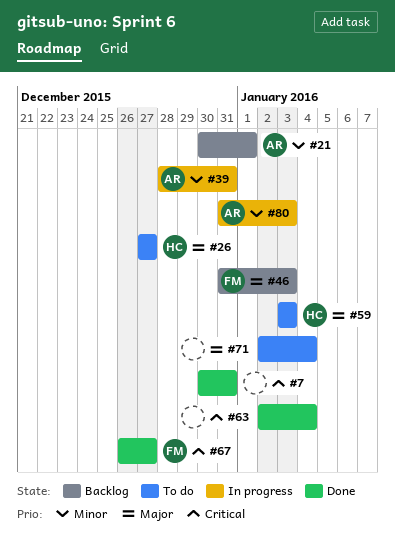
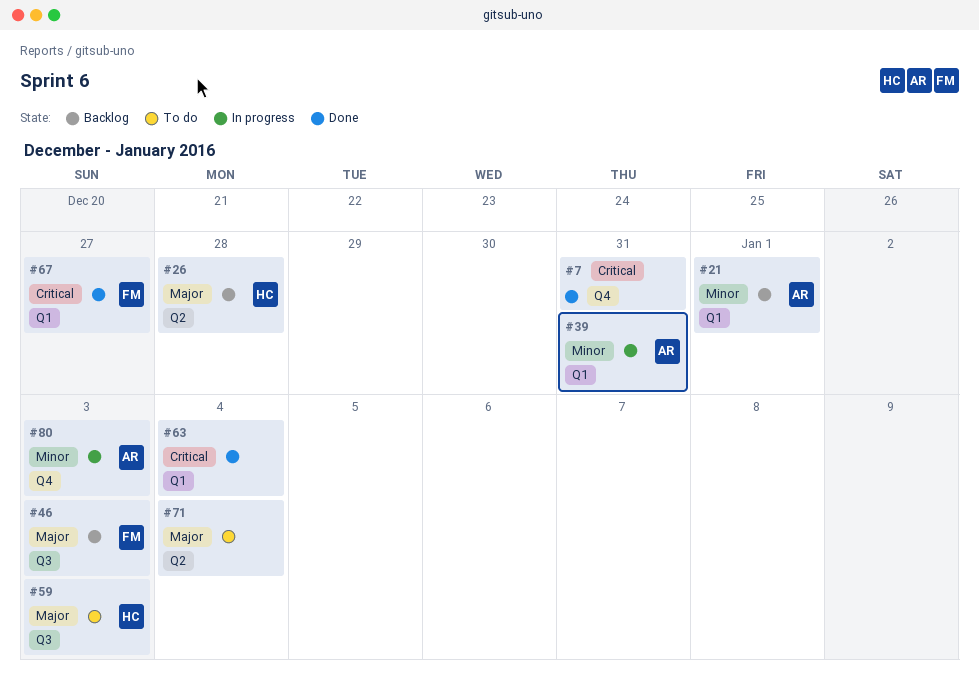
#26, status: To do -> Backlog
#26, due: Dec 27 -> Dec 28

